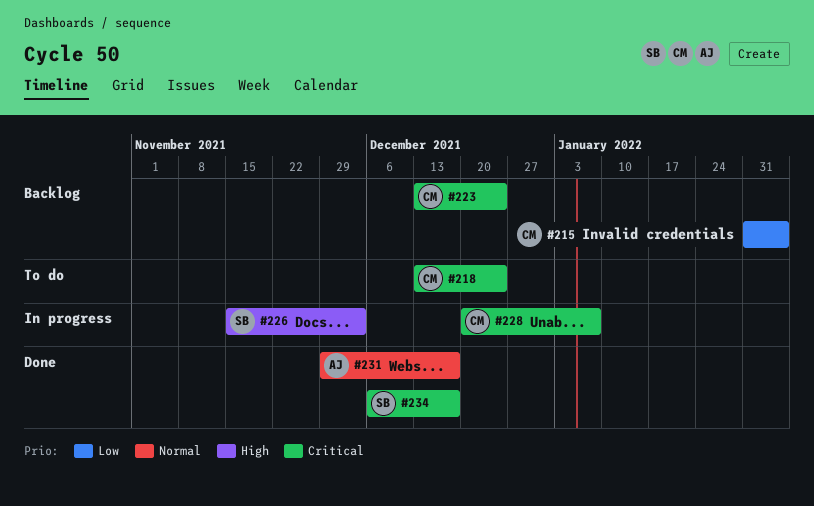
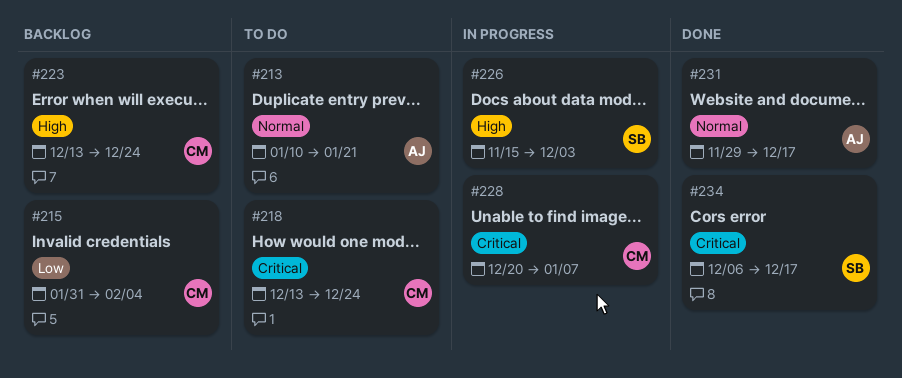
#213: none -> present
#223, priority: Critical -> High

